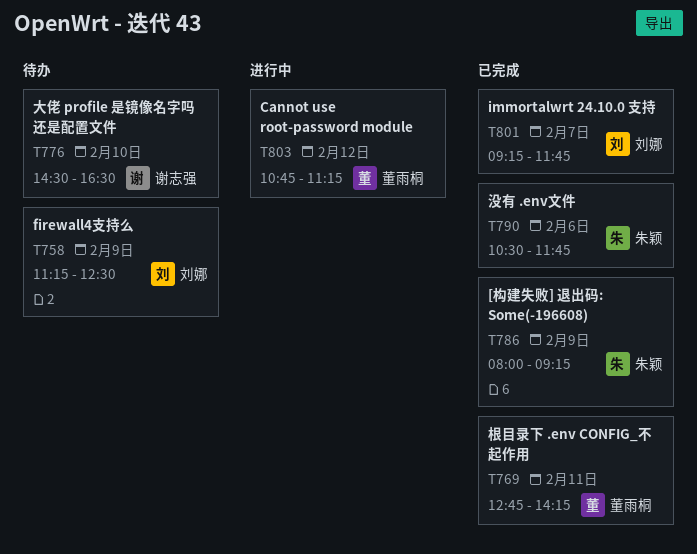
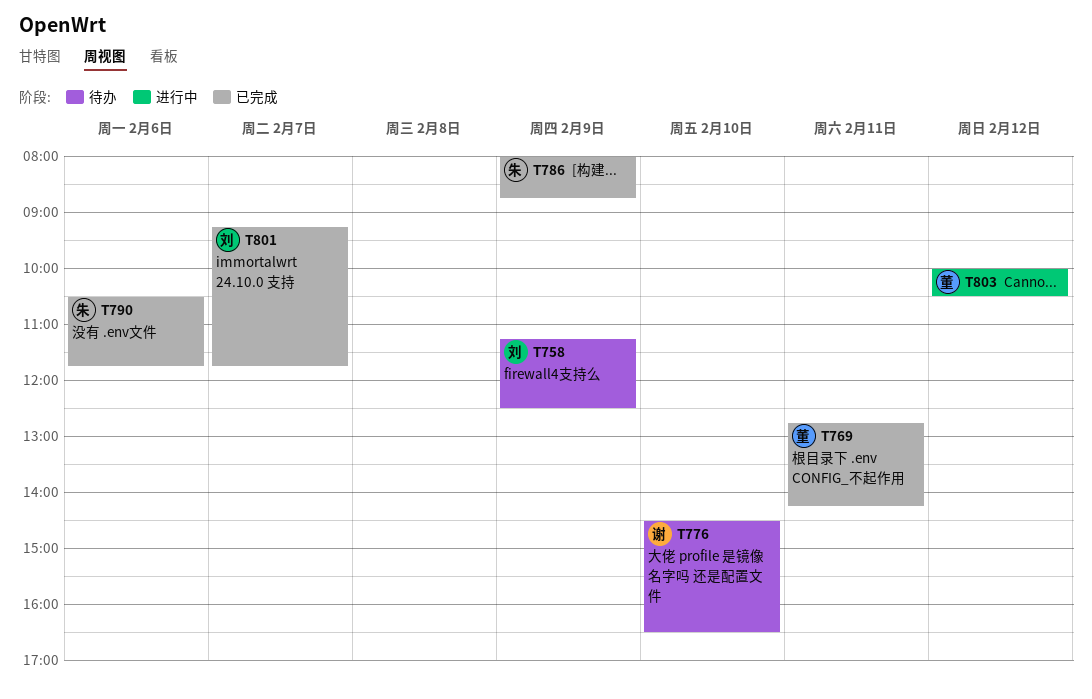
T786, ends: 09:15 -> 08:45
T803, begins: 10:45 -> 10:00
T803, ends: 11:15 -> 10:30

